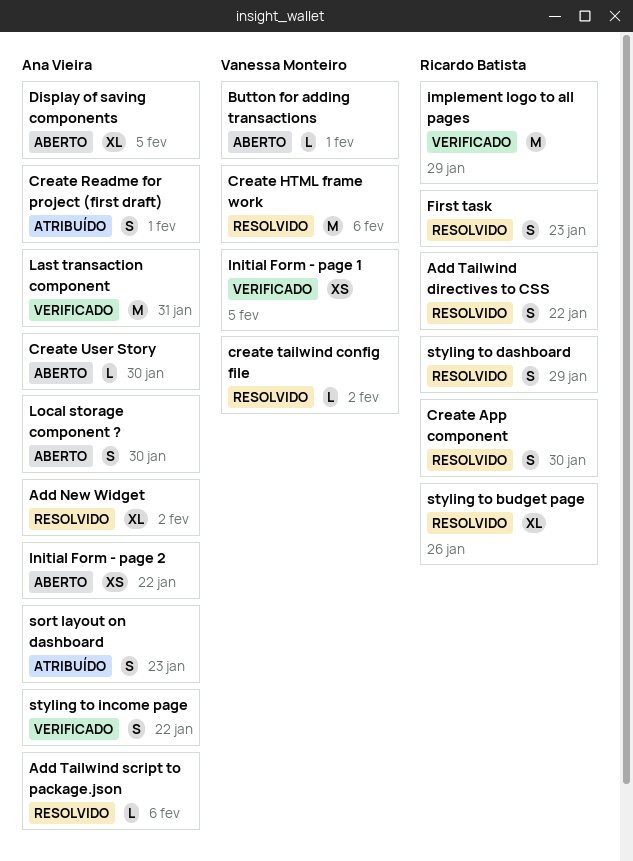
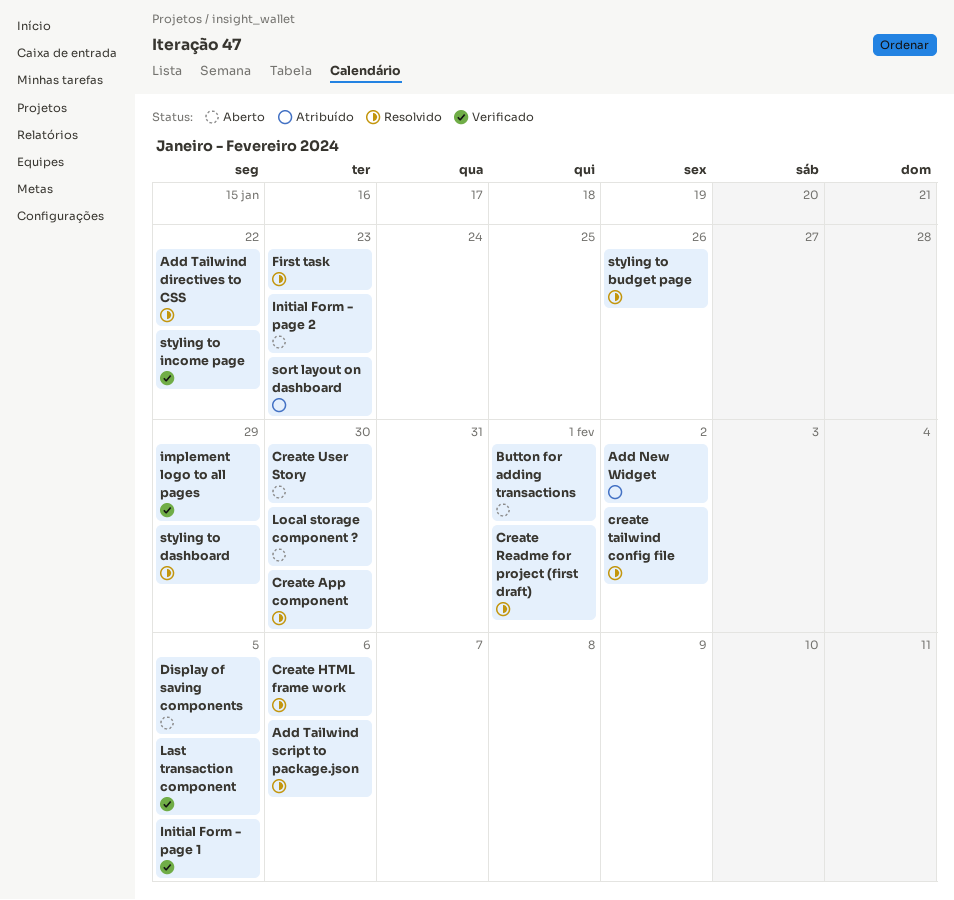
Add New Widget, status: Resolvido -> Atribuído
Create Readme for project (first draft), status: Atribuído -> Resolvido
Initial Form - page 2, due: Jan 22 -> Jan 23
Last transaction component, due: Jan 31 -> Feb 5

